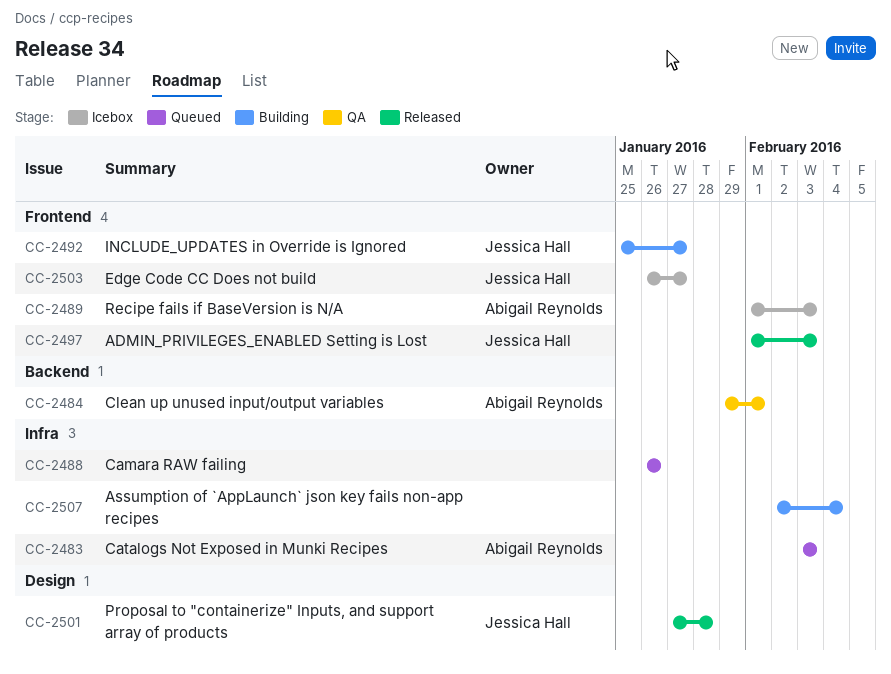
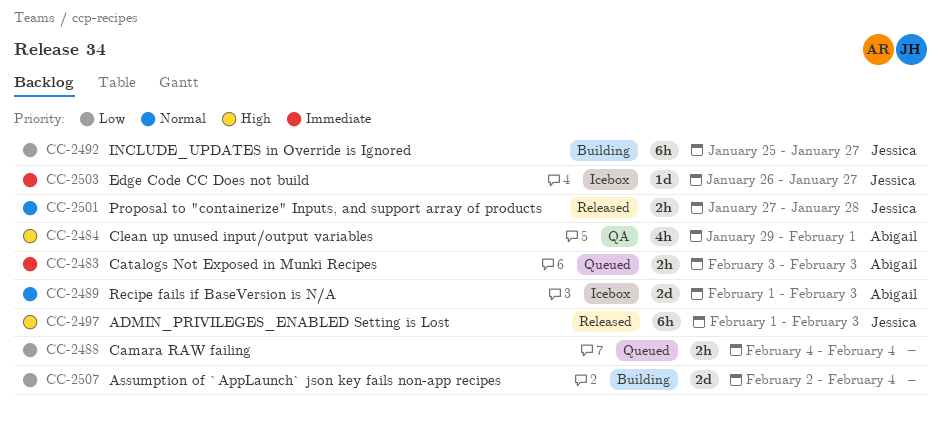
CC-2488, start: Jan 26 -> Feb 4
CC-2488, due: Jan 26 -> Feb 4

